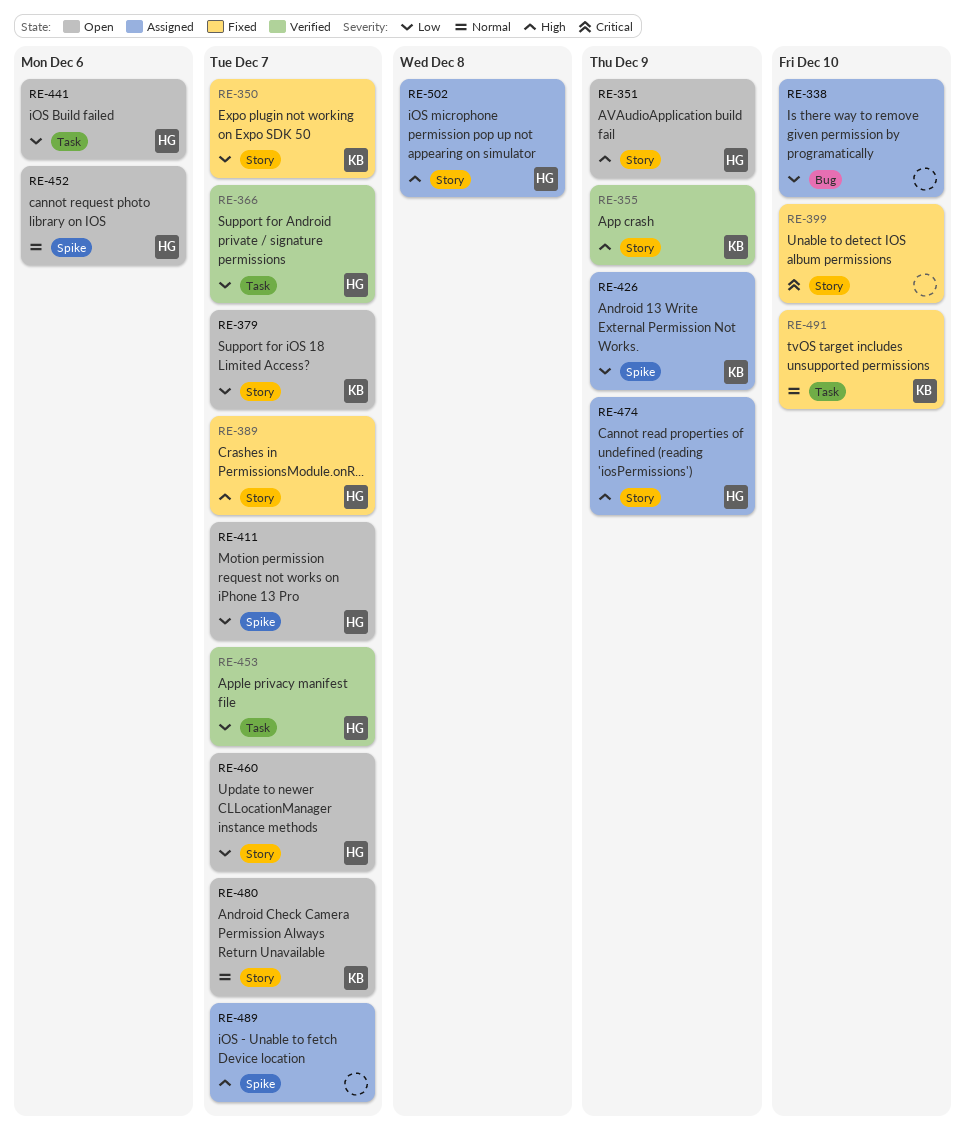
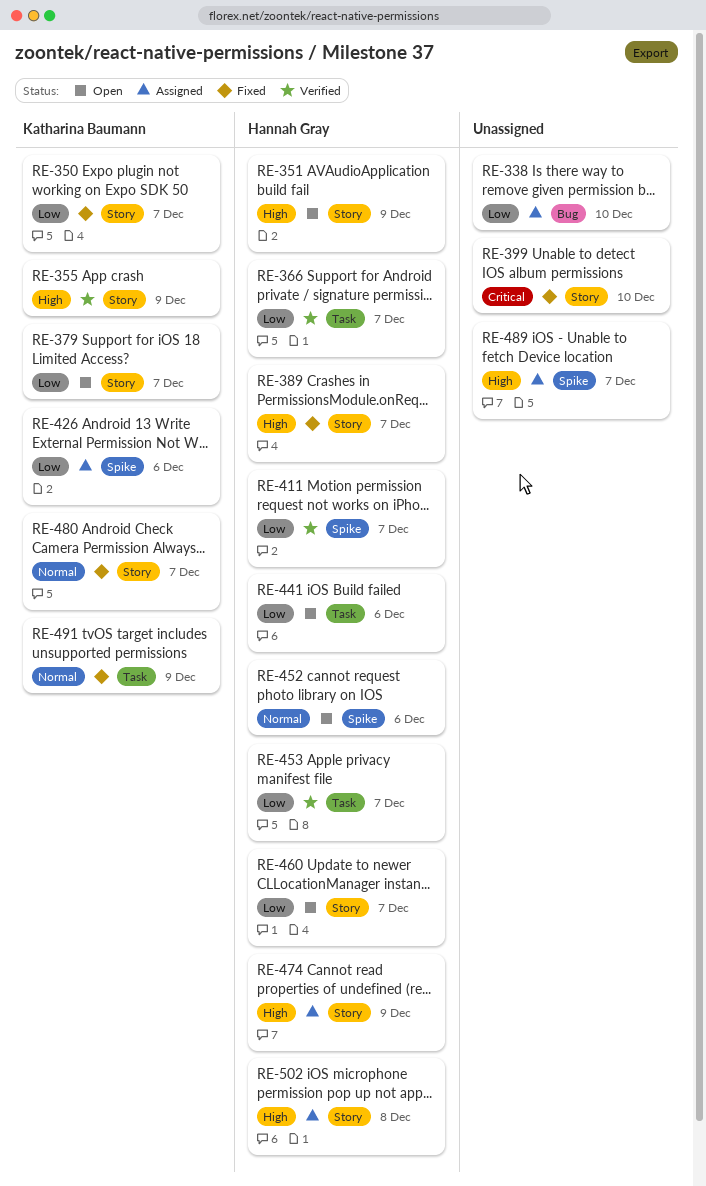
RE-411, status: Open -> Verified
RE-426, due: Dec 9 -> Dec 6
RE-480, status: Open -> Fixed
RE-491, due: Dec 10 -> Dec 9

